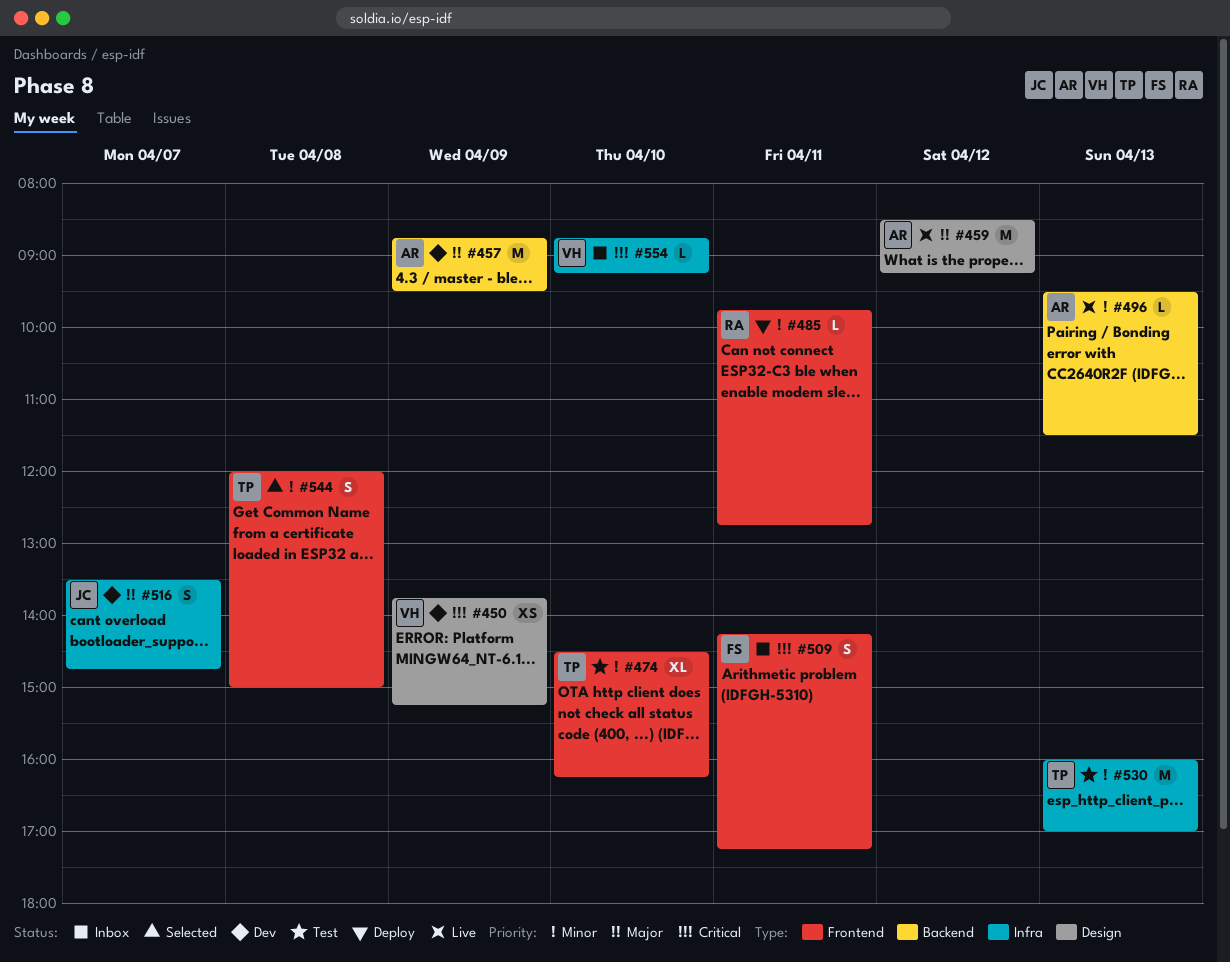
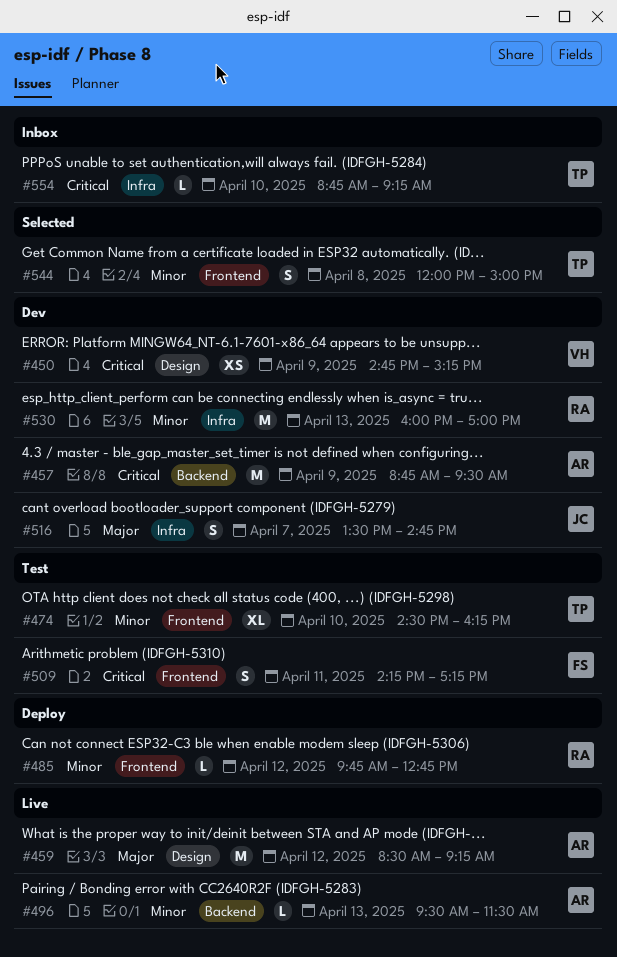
#450, begins: 13:45 -> 14:45
#457, priority: Major -> Critical
#485, day: Apr 11 -> Apr 12
#509, status: Inbox -> Test
#530, status: Test -> Dev
#530, owner: TP -> RA
#554, owner: VH -> TP

